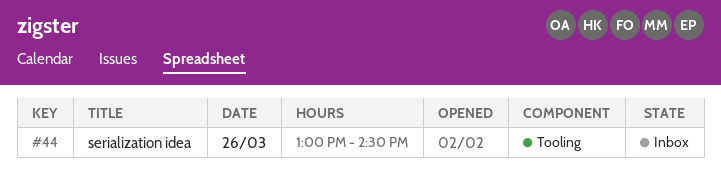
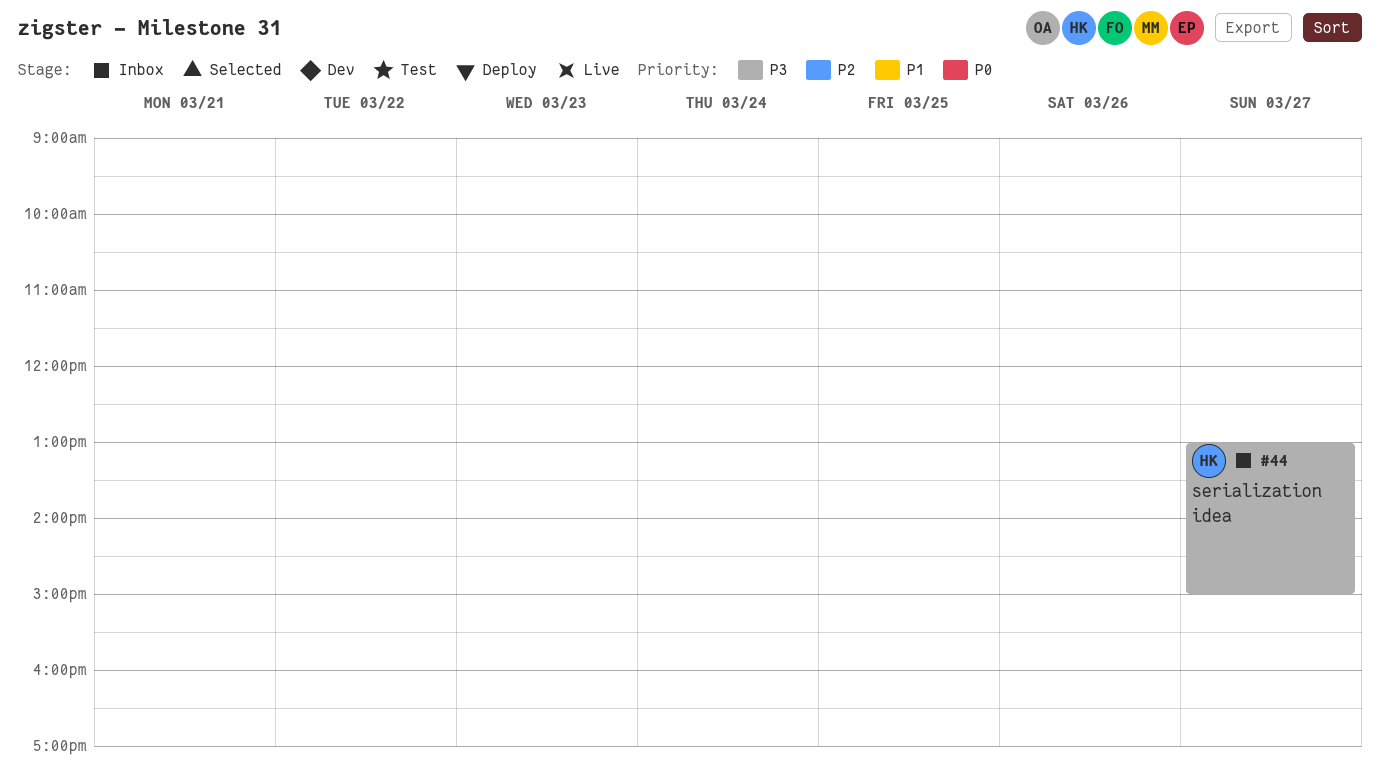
#44, day: Mar 26 -> Mar 27
#44, ends: 14:30 -> 15:00

